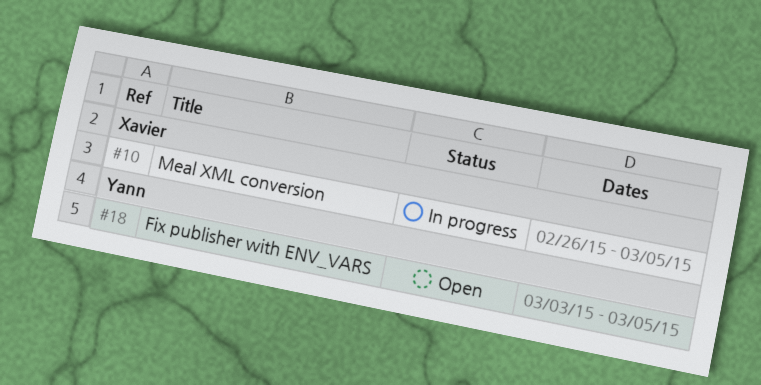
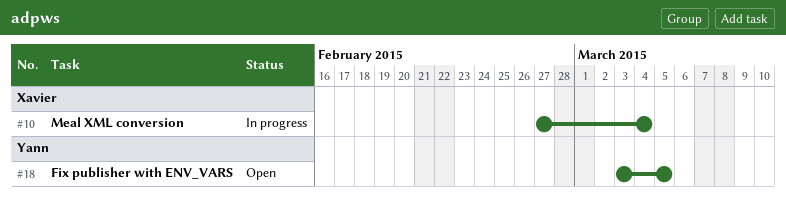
#10, start: Feb 26 -> Feb 27
#10, due: Mar 5 -> Mar 4

